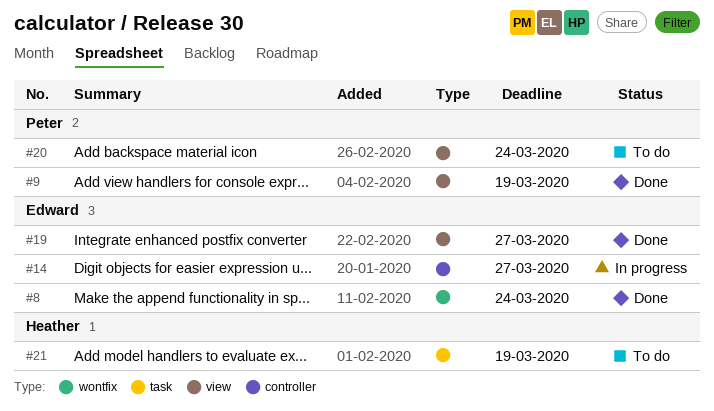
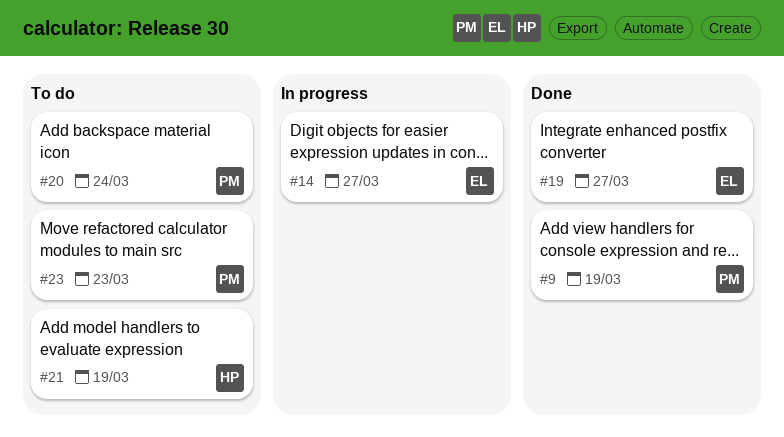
#8: present -> none
#23: none -> present

